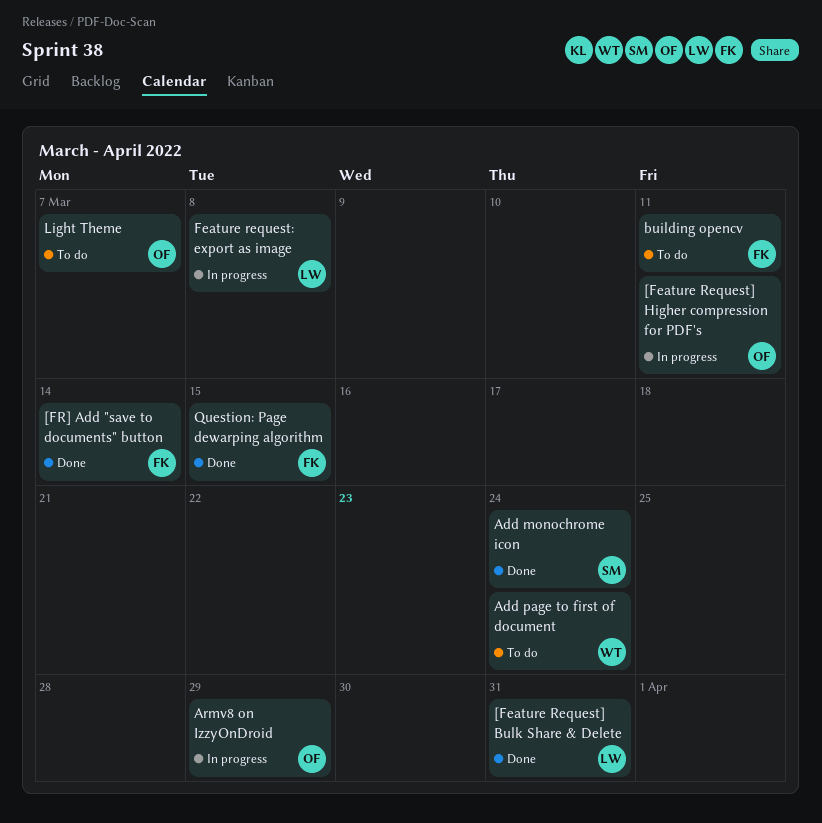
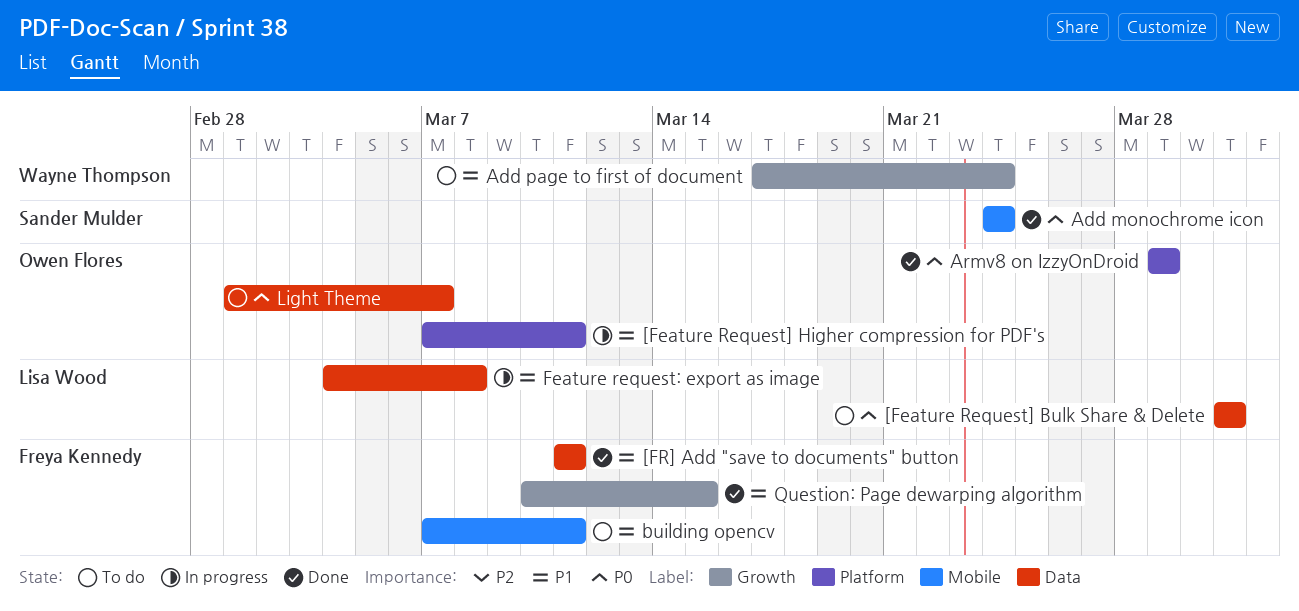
[Feature Request] Bulk Share & Delete, status: Done -> To do
[FR] Add "save to documents" button, due: Mar 14 -> Mar 11
Armv8 on IzzyOnDroid, status: In progress -> Done

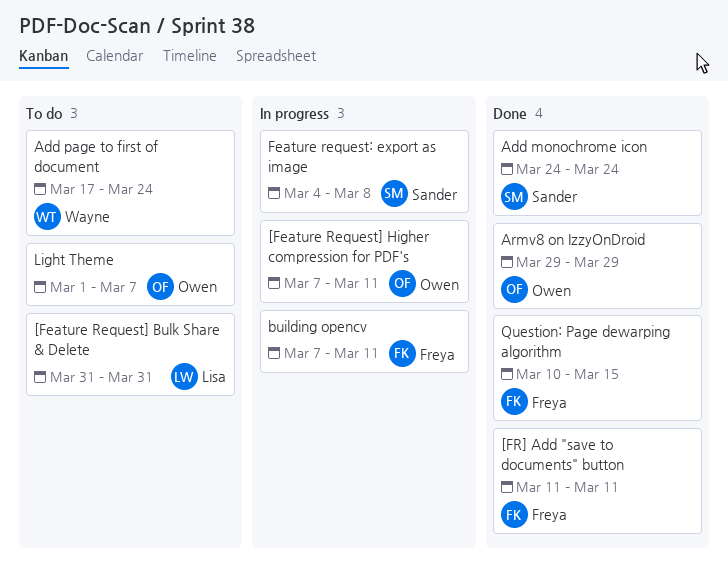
building opencv, status: To do -> In progress
Feature request: export as image, owner: Lisa Wood -> Sander Mulder

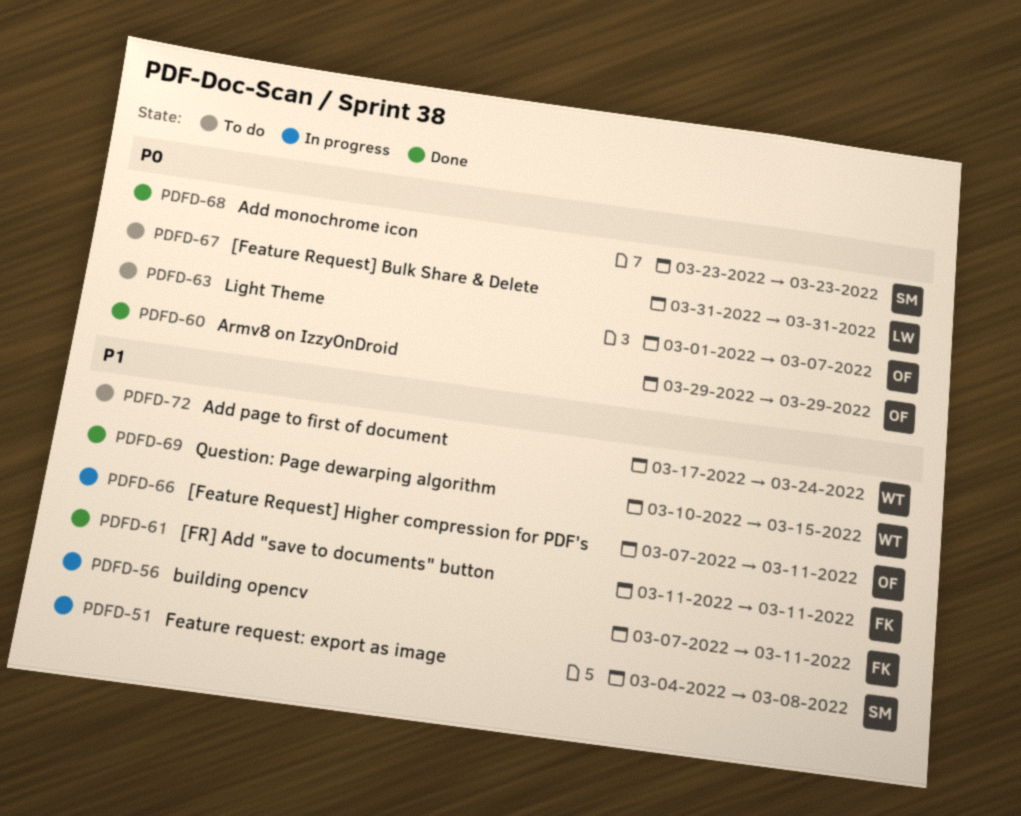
Add monochrome icon, start: Mar 24 -> Mar 23
Add monochrome icon, due: Mar 24 -> Mar 23
Question: Page dewarping algorithm, owner: Freya -> Wayne

